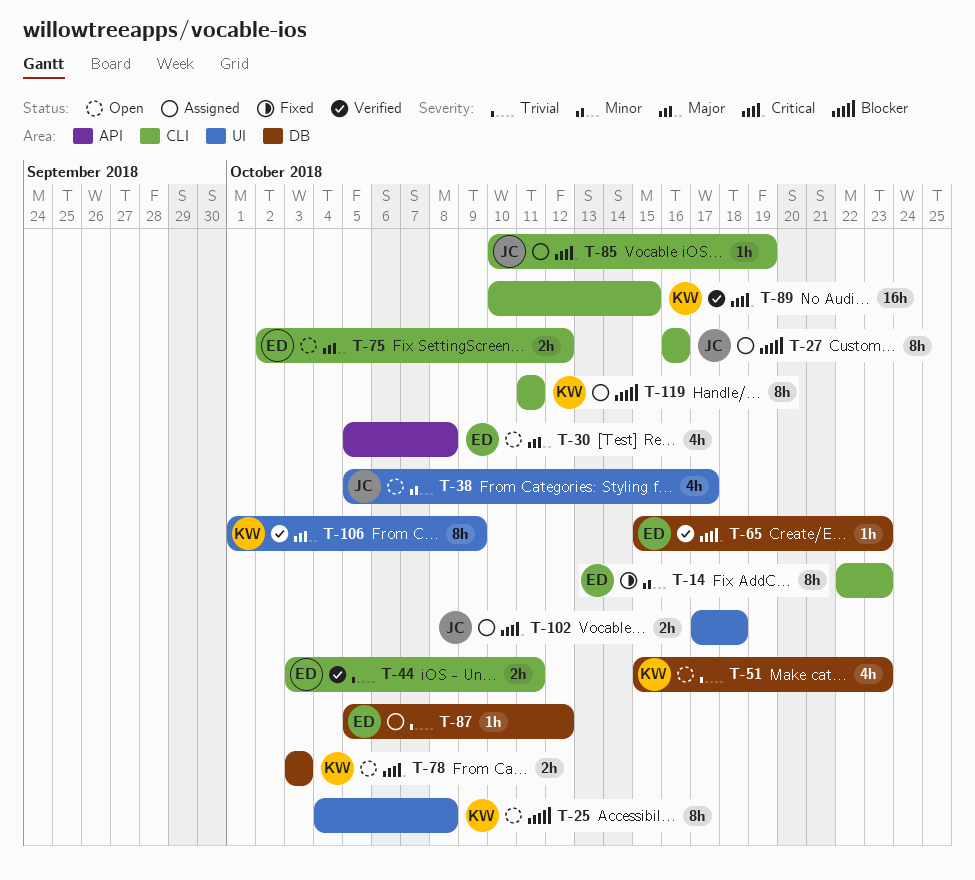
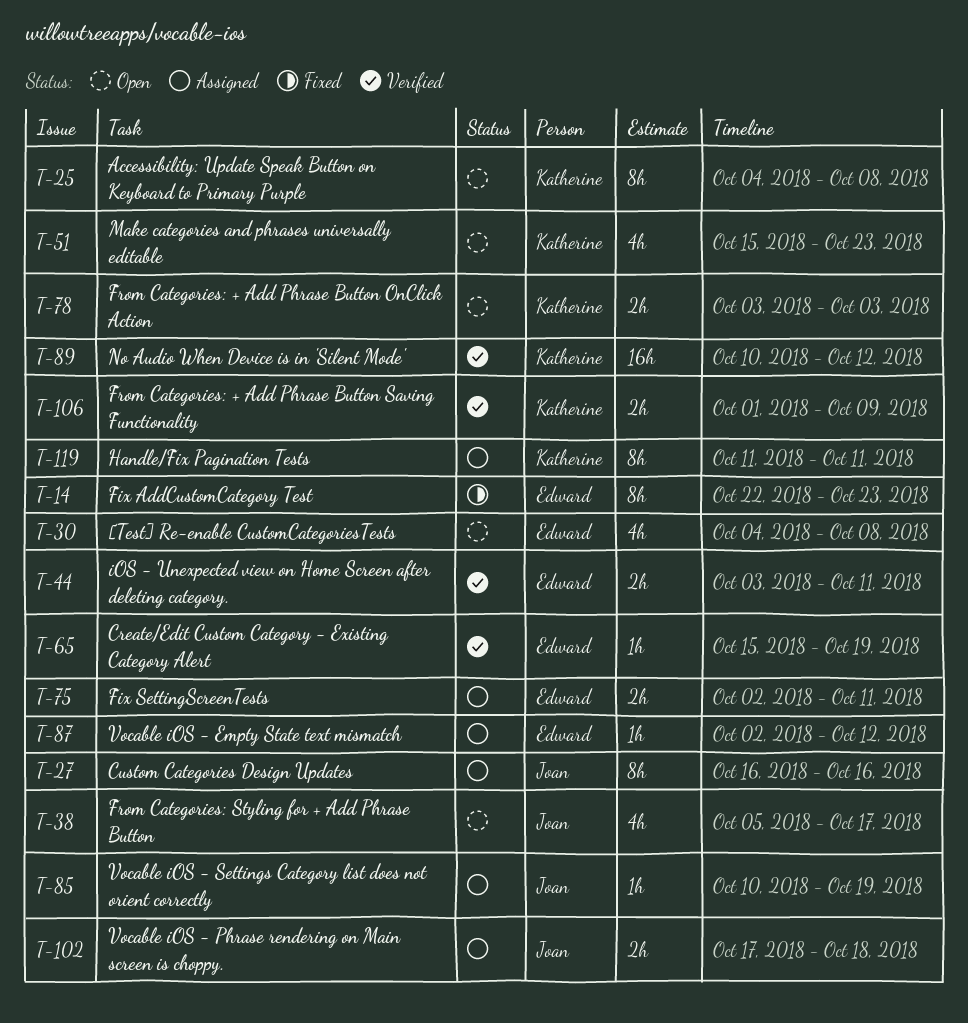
T-30, start: Oct 5 -> Oct 4
T-65, due: Oct 23 -> Oct 19
T-75, status: Open -> Assigned
T-75, due: Oct 12 -> Oct 11
T-87, start: Oct 5 -> Oct 2
T-89, due: Oct 15 -> Oct 12
T-106, estimate: 8h -> 2h

